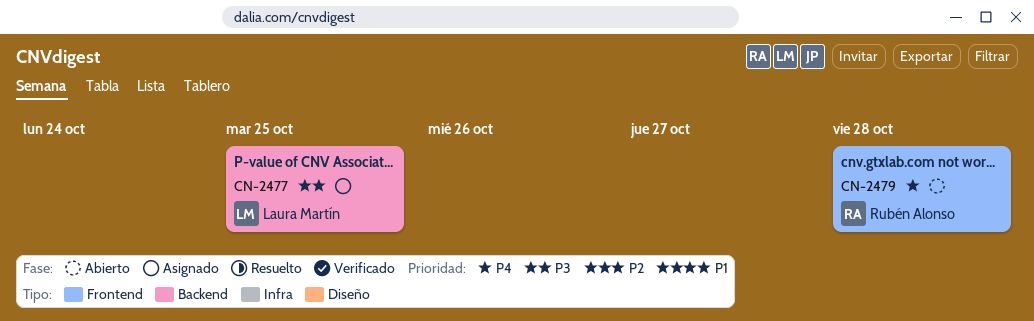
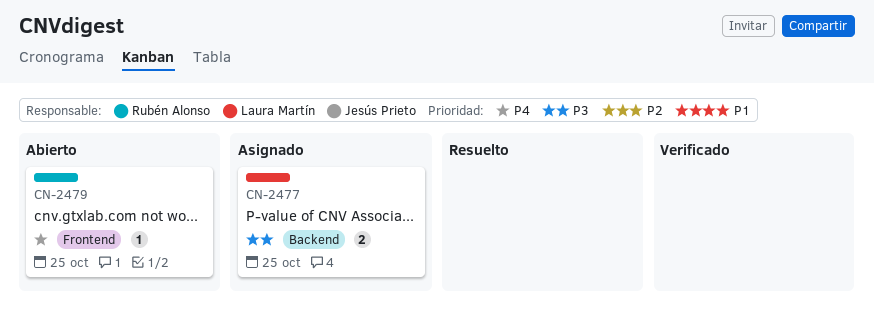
CN-2479, due: Oct 28 -> Oct 25

